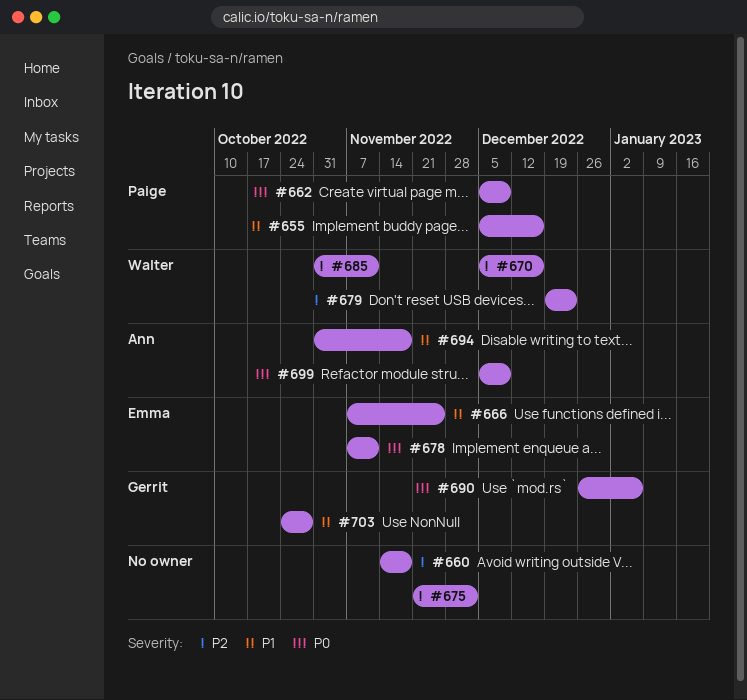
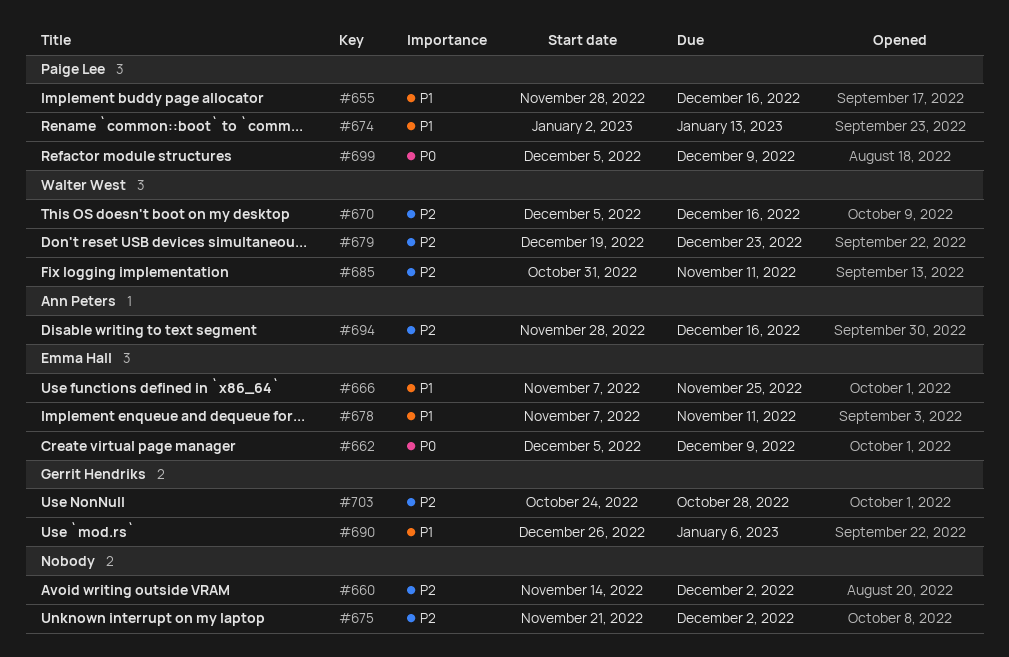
#655, start: Dec 5 -> Nov 28
#660, due: Nov 18 -> Dec 2
#662, owner: Paige Lee -> Emma Hall
#674: none -> present
#678, priority: P0 -> P1
#690, priority: P0 -> P1
#694, priority: P1 -> P2
#694, start: Oct 31 -> Nov 28
#694, due: Nov 18 -> Dec 16
#699, owner: Ann Peters -> Paige Lee
#703, priority: P1 -> P2

